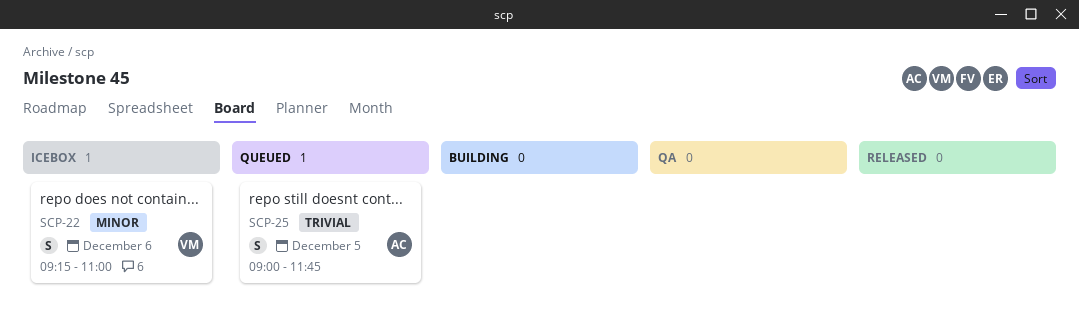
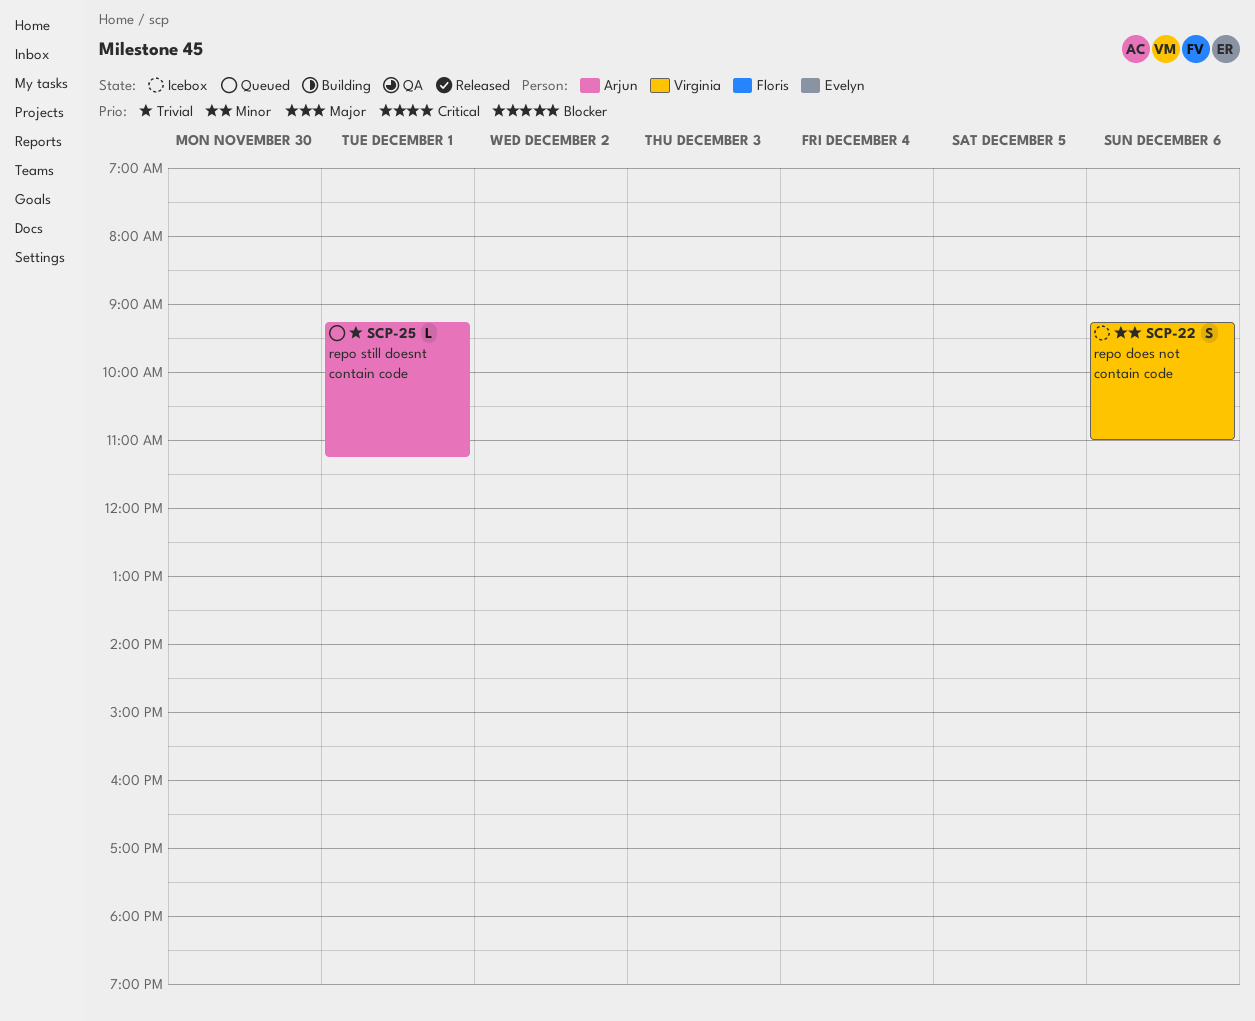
SCP-25, estimate: S -> L
SCP-25, day: Dec 5 -> Dec 1
SCP-25, begins: 09:00 -> 09:15
SCP-25, ends: 11:45 -> 11:15

